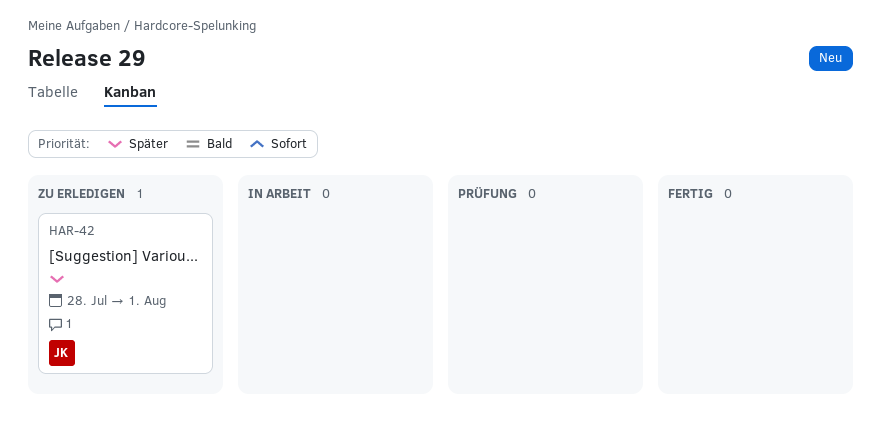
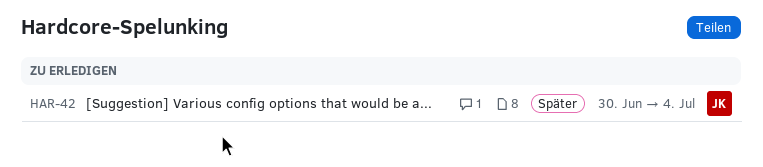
HAR-42, start: Jul 28 -> Jun 30
HAR-42, due: Aug 1 -> Jul 4

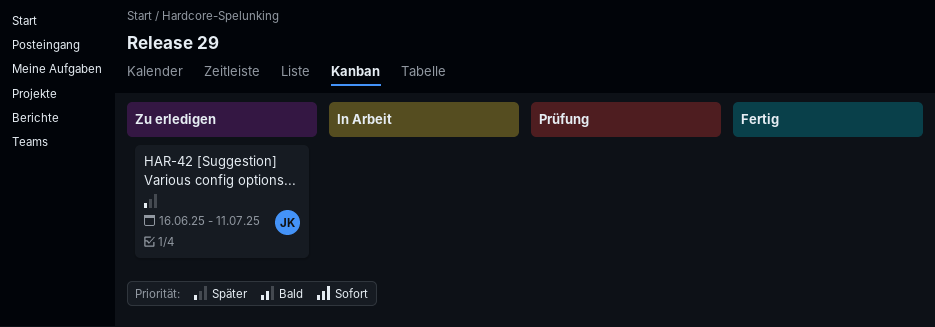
HAR-42, start: Jun 30 -> Jun 16
HAR-42, due: Jul 4 -> Jul 11

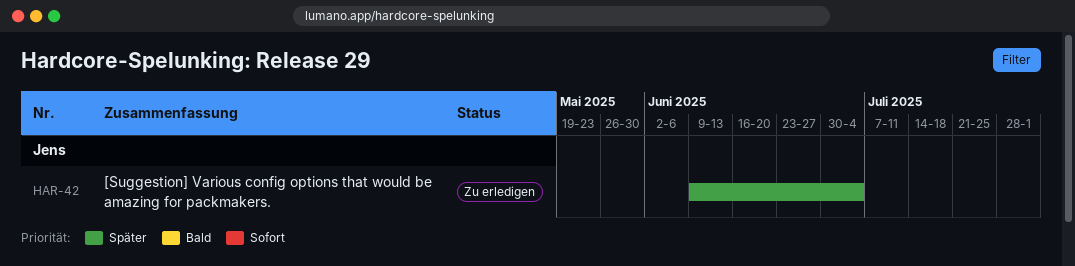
HAR-42, start: Jun 16 -> Jun 9
HAR-42, due: Jul 11 -> Jul 4

